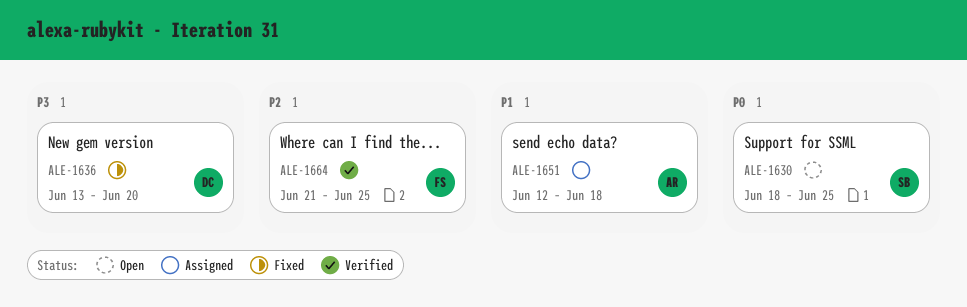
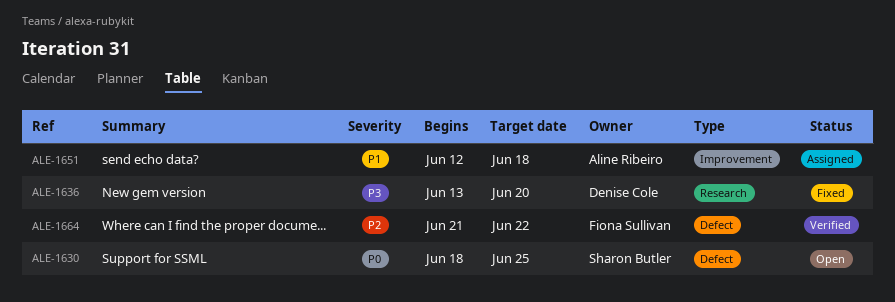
ALE-1664, due: Jun 25 -> Jun 22

